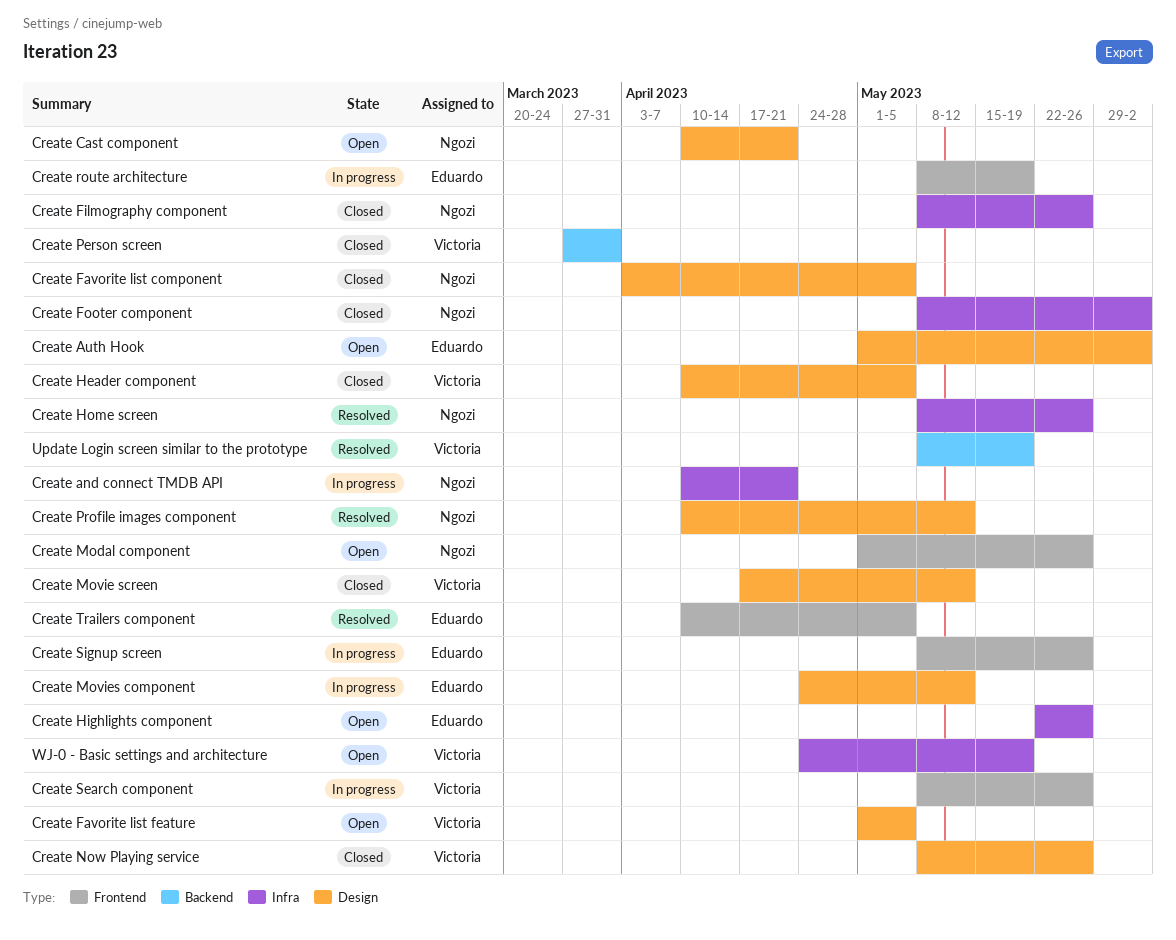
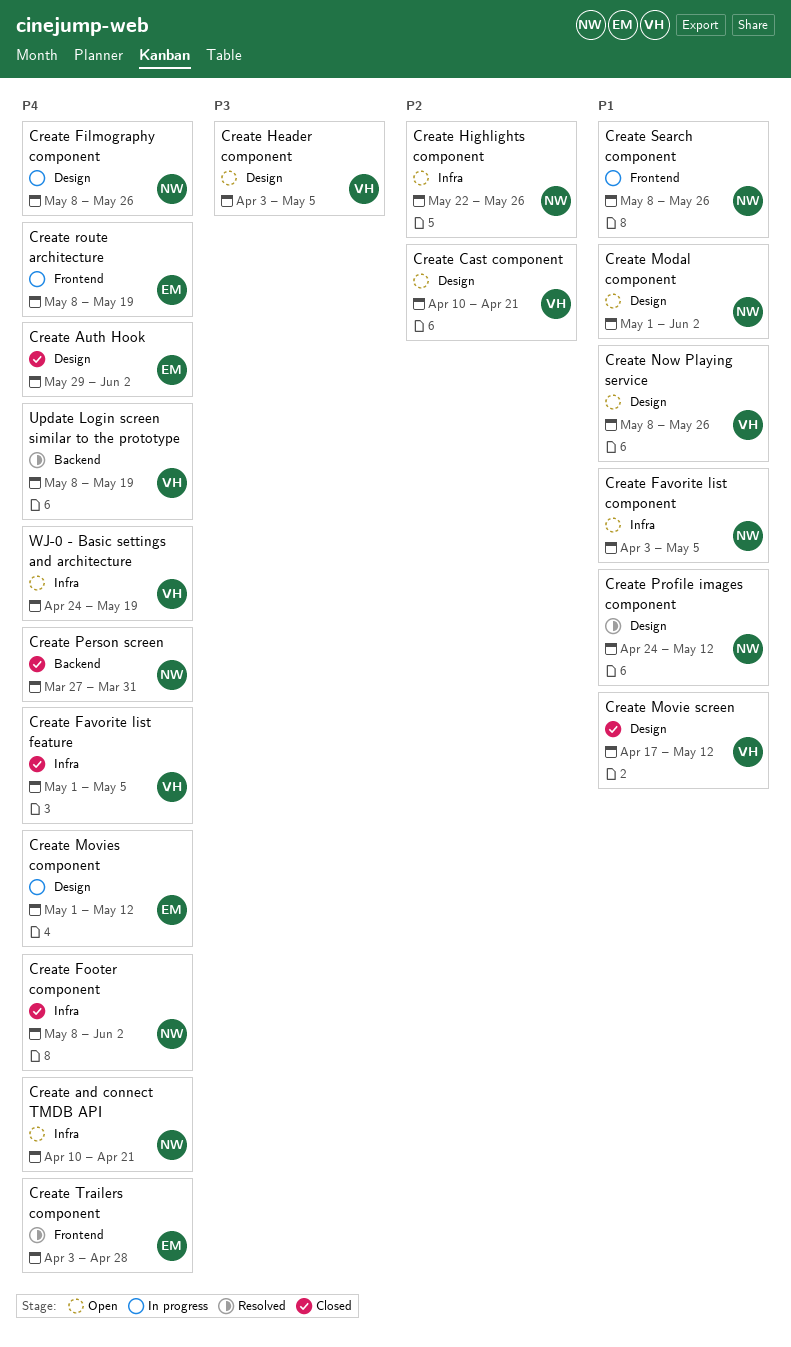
Create and connect TMDB API, status: In progress -> Open
Create Auth Hook, status: Open -> Closed
Create Auth Hook, start: May 1 -> May 29
Create Cast component, owner: Ngozi -> Victoria
Create Favorite list component, status: Closed -> Open
Create Favorite list component, label: Design -> Infra
Create Favorite list feature, status: Open -> Closed
Create Favorite list feature, label: Design -> Infra
Create Filmography component, status: Closed -> In progress
Create Filmography component, label: Infra -> Design
Create Header component, status: Closed -> Open
Create Header component, start: Apr 10 -> Apr 3
Create Highlights component, owner: Eduardo -> Ngozi
Create Home screen: present -> none
Create Modal component, label: Frontend -> Design
Create Modal component, due: May 26 -> Jun 2
Create Movies component, start: Apr 24 -> May 1
Create Now Playing service, status: Closed -> Open
Create Person screen, owner: Victoria -> Ngozi
Create Profile images component, start: Apr 10 -> Apr 24
Create Search component, owner: Victoria -> Ngozi
Create Signup screen: present -> none
Create Trailers component, start: Apr 10 -> Apr 3
Create Trailers component, due: May 5 -> Apr 28

